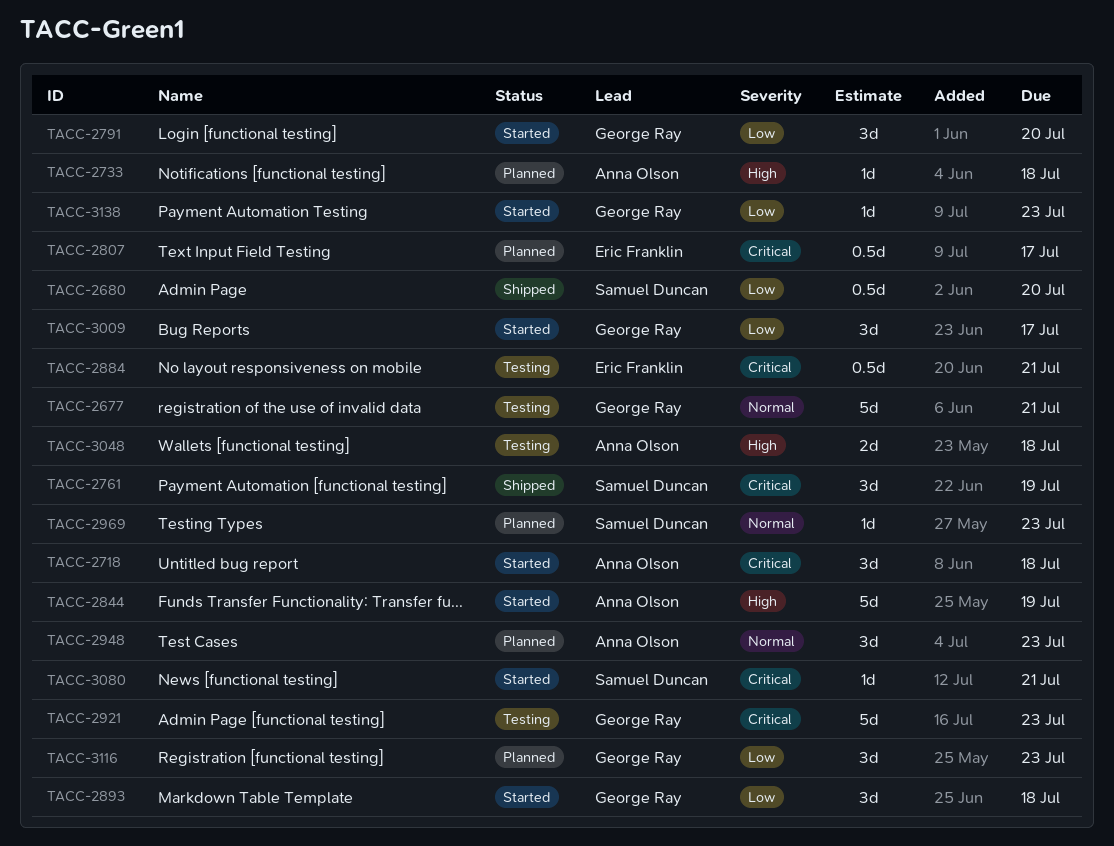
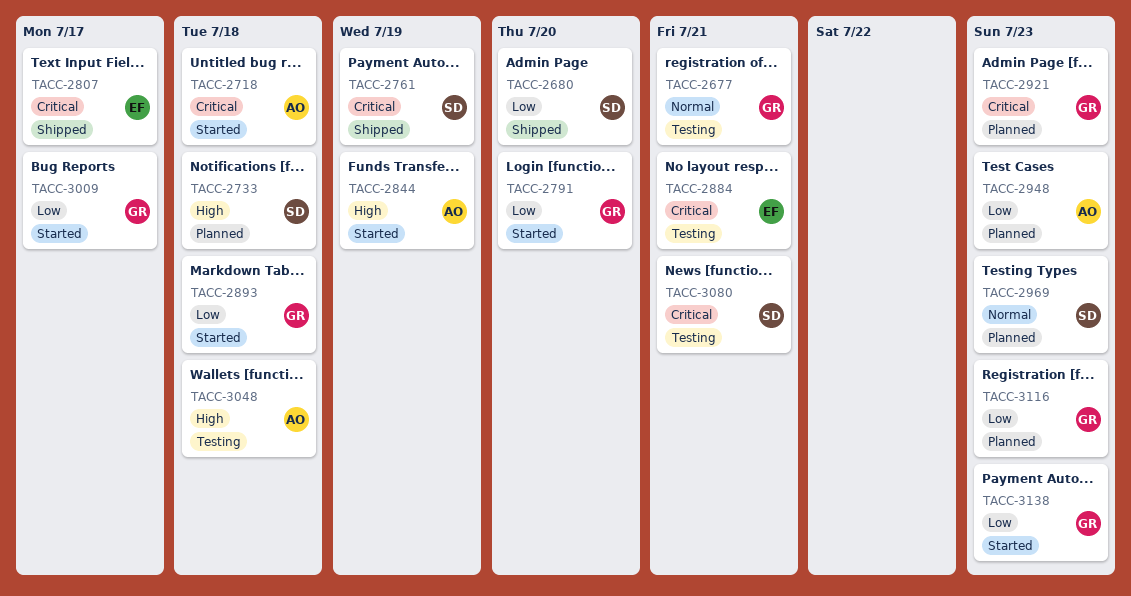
TACC-2733, owner: Anna Olson -> Samuel Duncan
TACC-2807, status: Planned -> Shipped
TACC-2921, status: Testing -> Planned
TACC-2948, priority: Normal -> Low
TACC-3080, status: Started -> Testing

